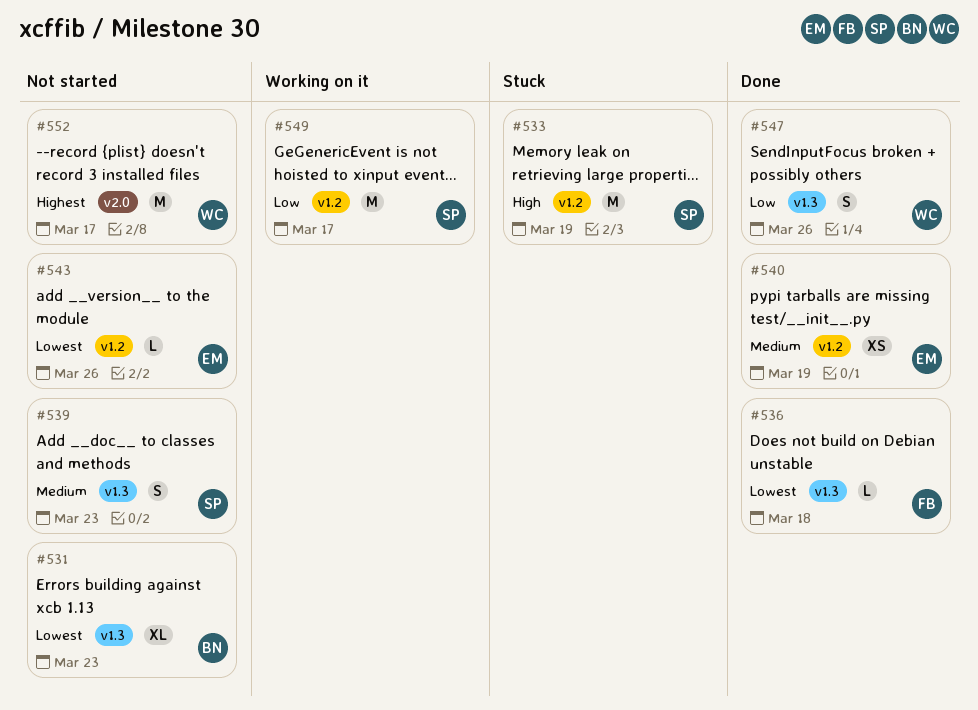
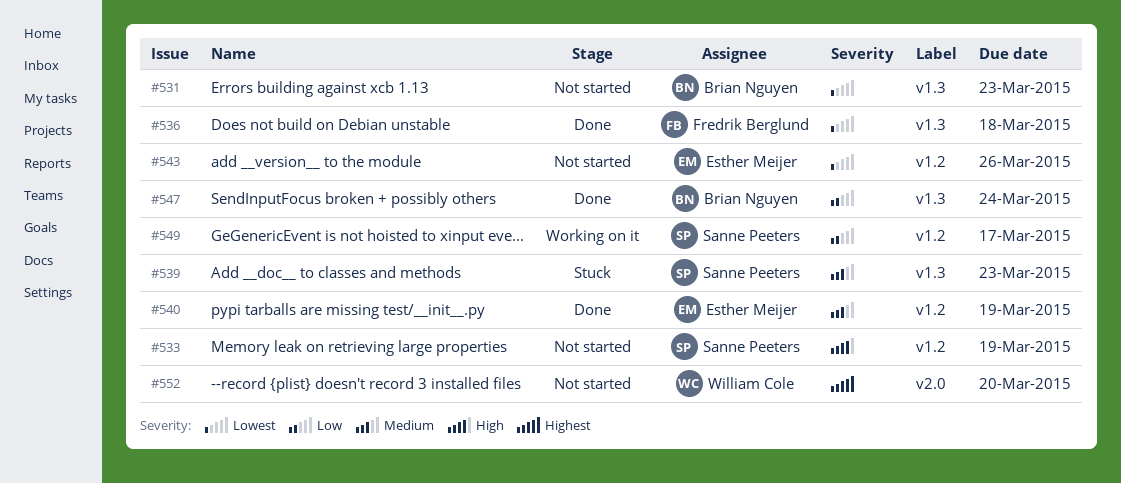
#533, status: Stuck -> Not started
#539, status: Not started -> Stuck
#547, owner: William Cole -> Brian Nguyen
#547, due: Mar 26 -> Mar 24
#552, due: Mar 17 -> Mar 20

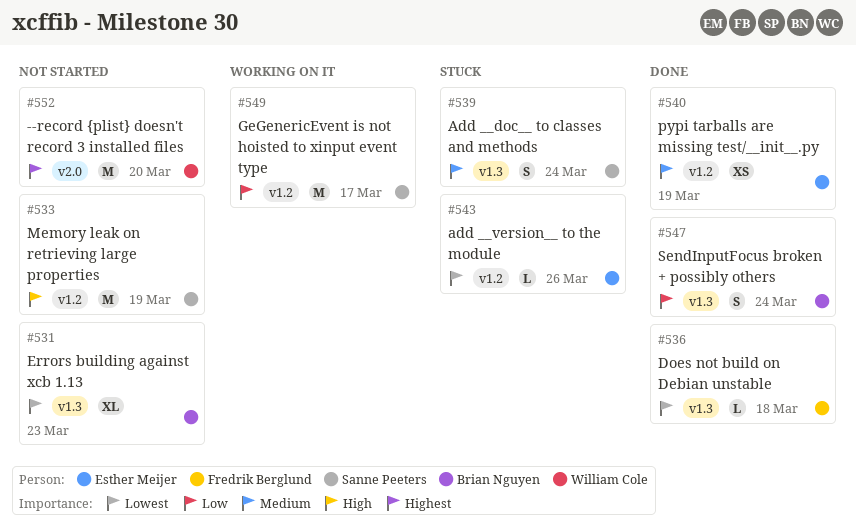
#539, due: Mar 23 -> Mar 24
#543, status: Not started -> Stuck

